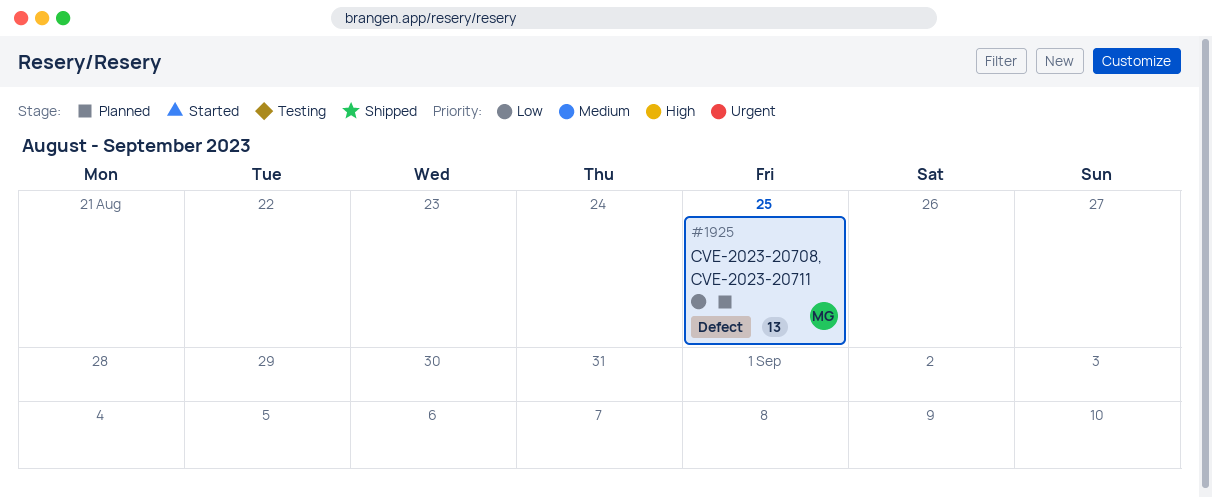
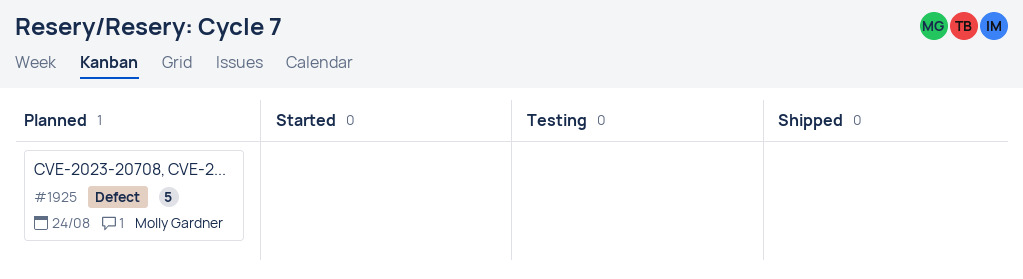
#1925, estimate: 13 -> 5
#1925, due: Aug 25 -> Aug 24

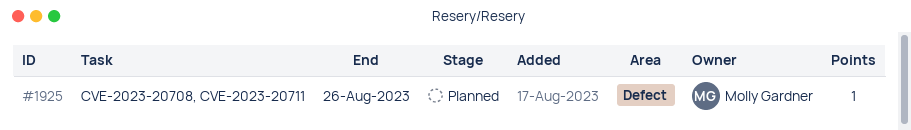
#1925, estimate: 5 -> 1
#1925, due: Aug 24 -> Aug 26

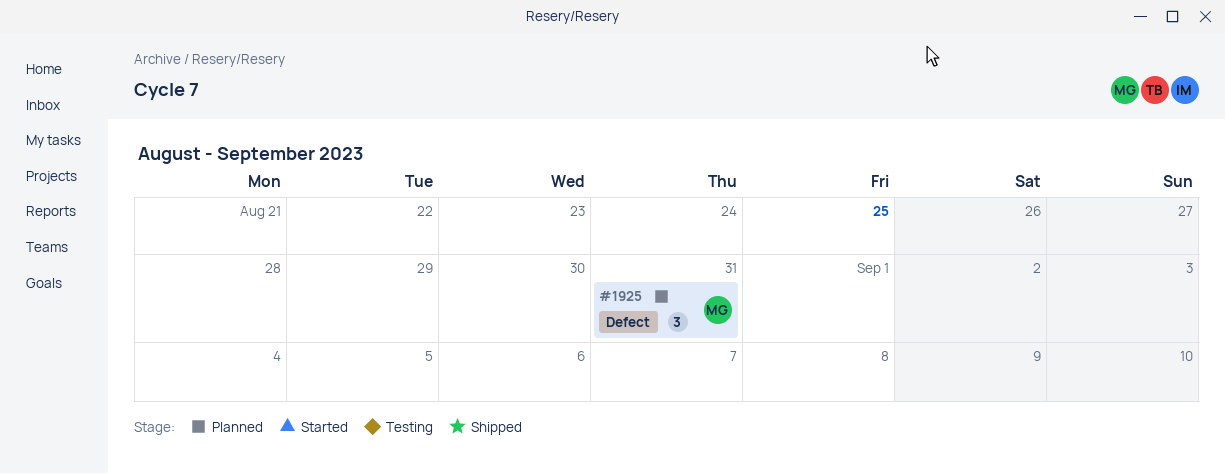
#1925, estimate: 1 -> 3
#1925, due: Aug 26 -> Aug 31

